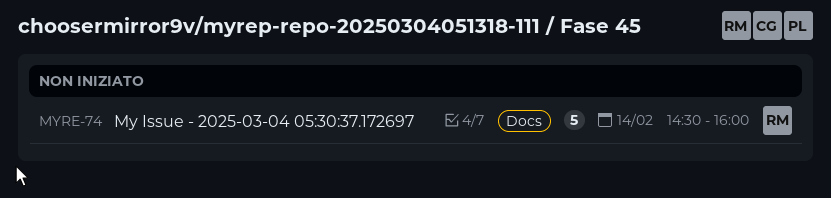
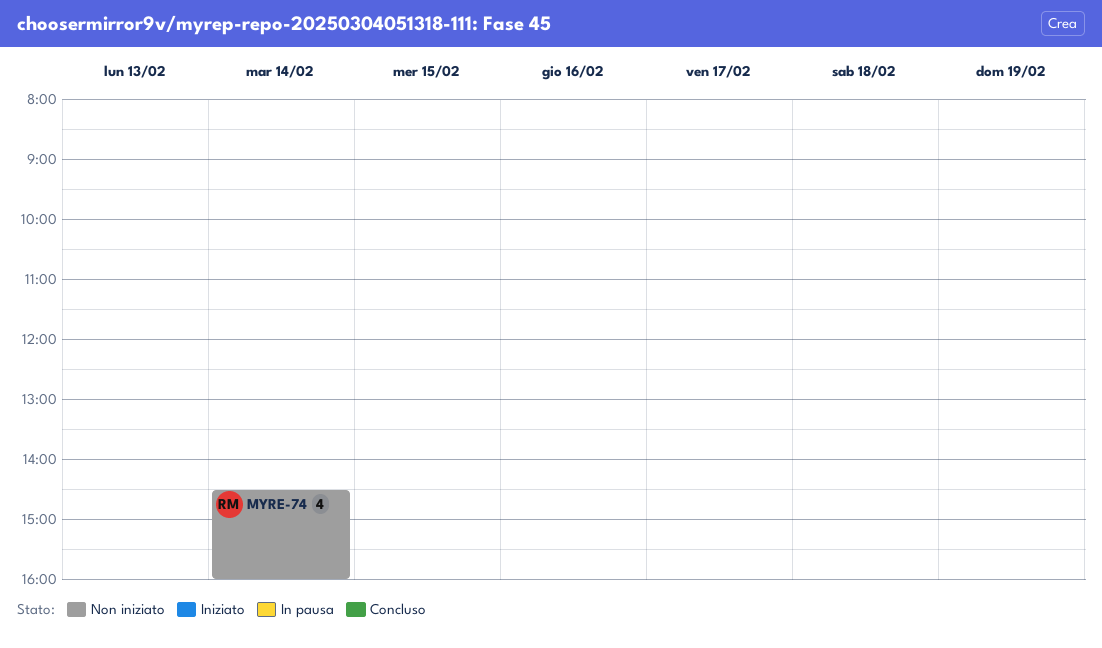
MYRE-74, estimate: 5 -> 4

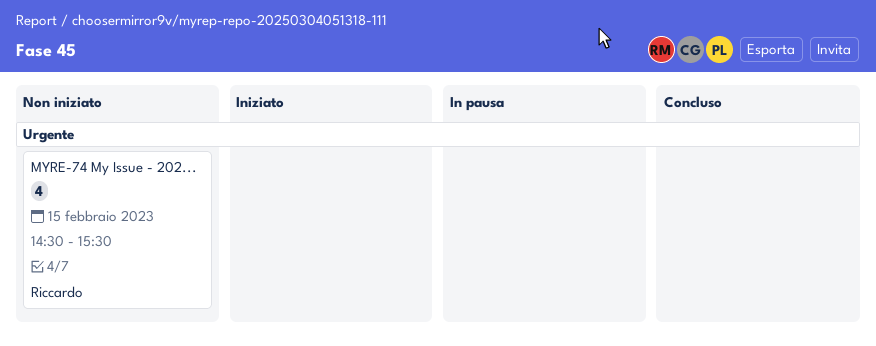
MYRE-74, day: Feb 14 -> Feb 15
MYRE-74, ends: 16:00 -> 15:30

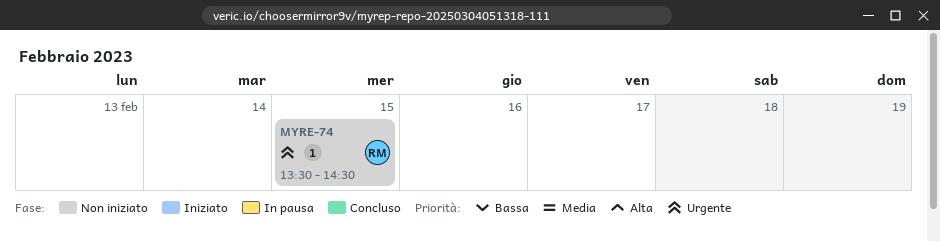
MYRE-74, estimate: 4 -> 1
MYRE-74, begins: 14:30 -> 13:30
MYRE-74, ends: 15:30 -> 14:30

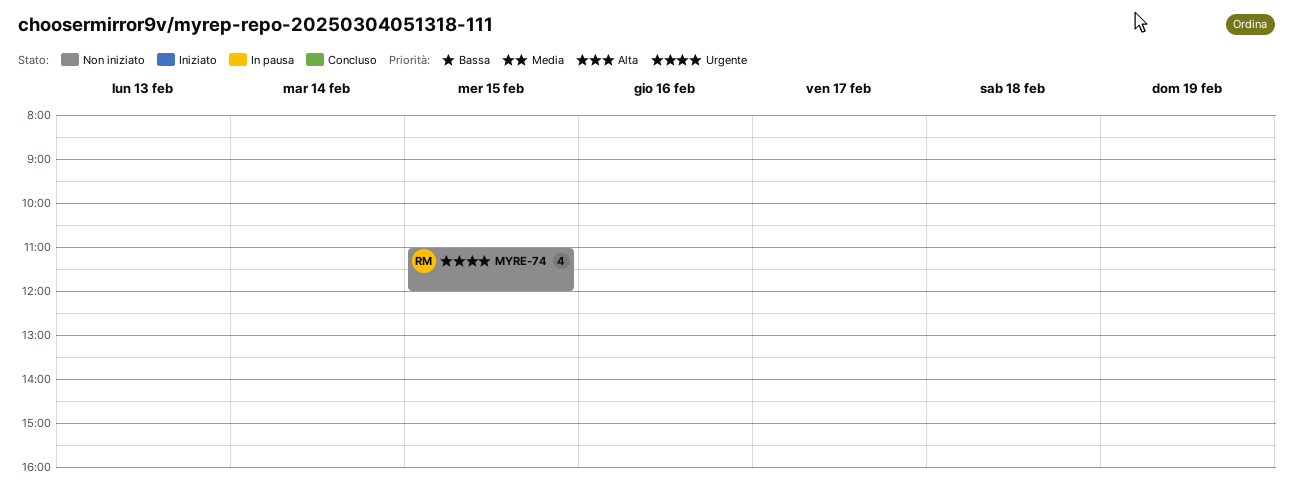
MYRE-74, estimate: 1 -> 4
MYRE-74, begins: 13:30 -> 11:00
MYRE-74, ends: 14:30 -> 12:00

